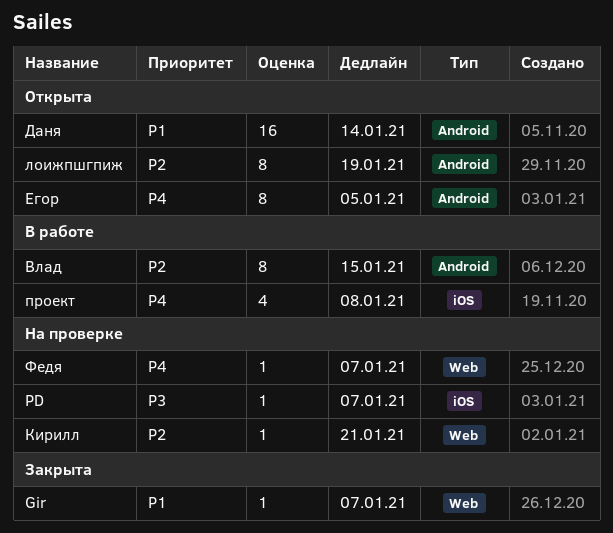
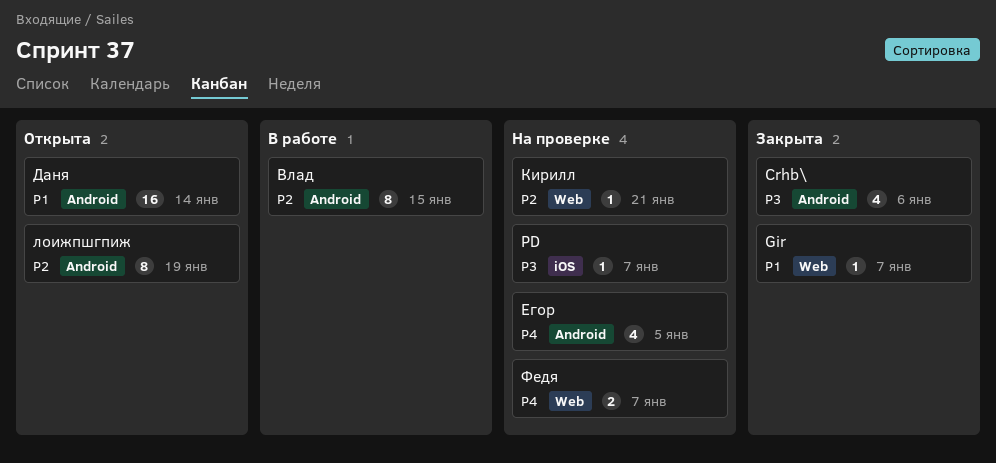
Crhb\: none -> present
Егор, status: Открыта -> На проверке
Егор, estimate: 8 -> 4
проект: present -> none
Федя, estimate: 1 -> 2

